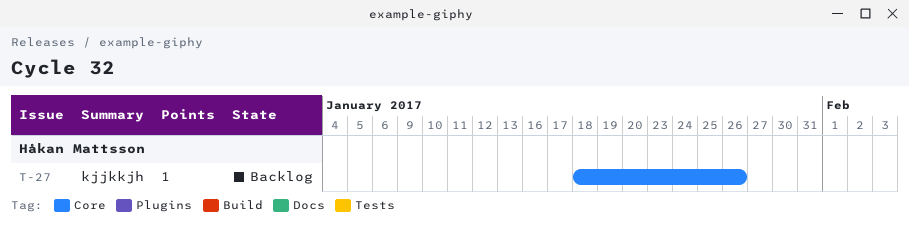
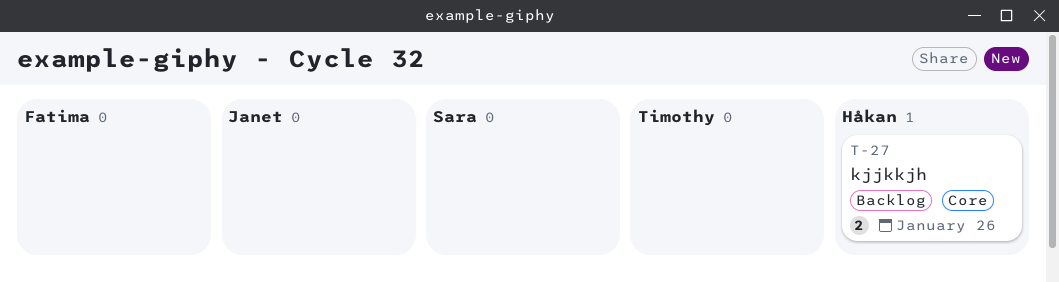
T-27, estimate: 1 -> 2

